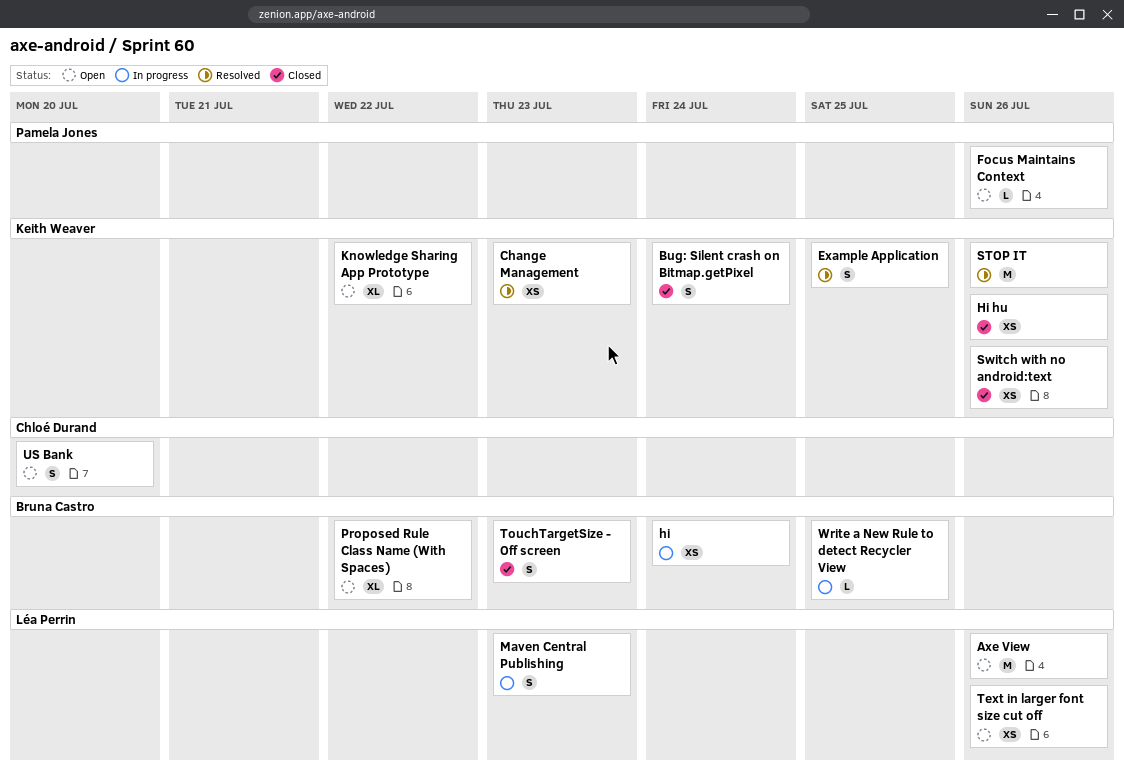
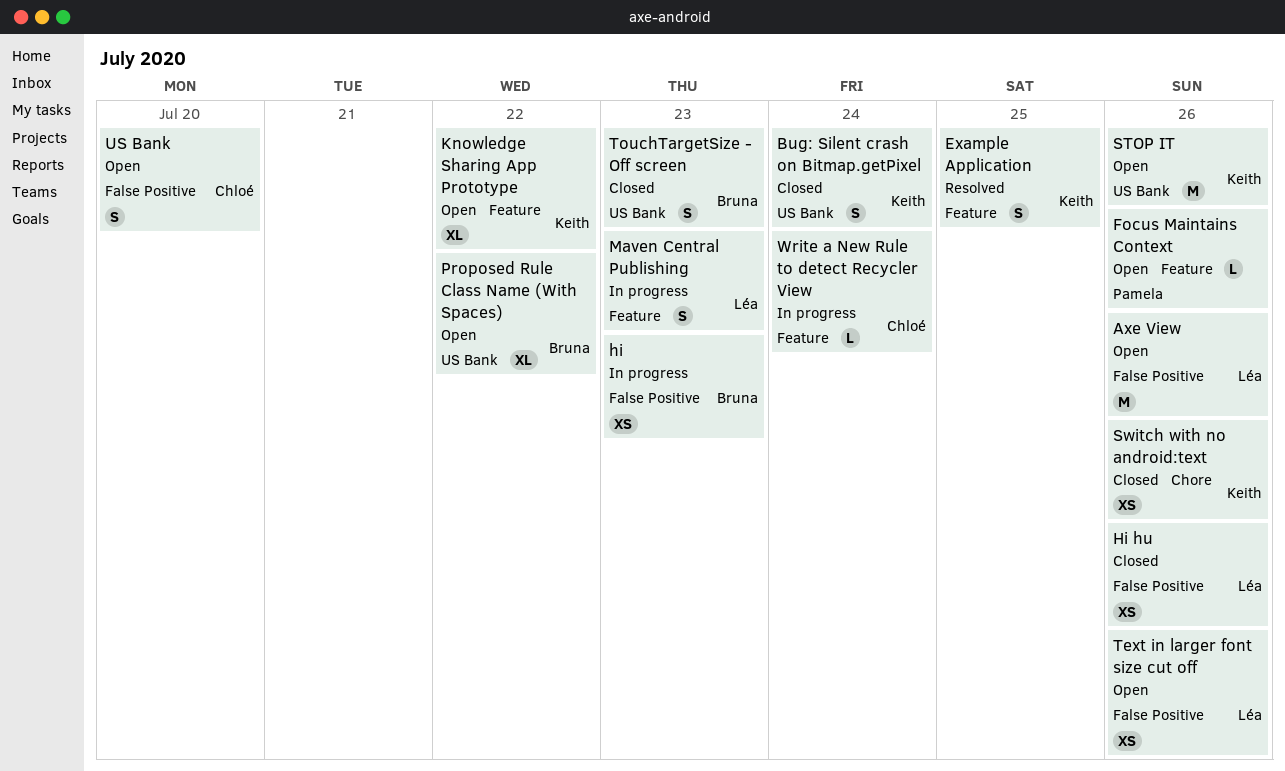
Change Management: present -> none
hi, due: Jul 24 -> Jul 23
Hi hu, owner: Keith Weaver -> Léa Perrin
STOP IT, status: Resolved -> Open
Write a New Rule to detect Recycler View, owner: Bruna Castro -> Chloé Durand
Write a New Rule to detect Recycler View, due: Jul 25 -> Jul 24

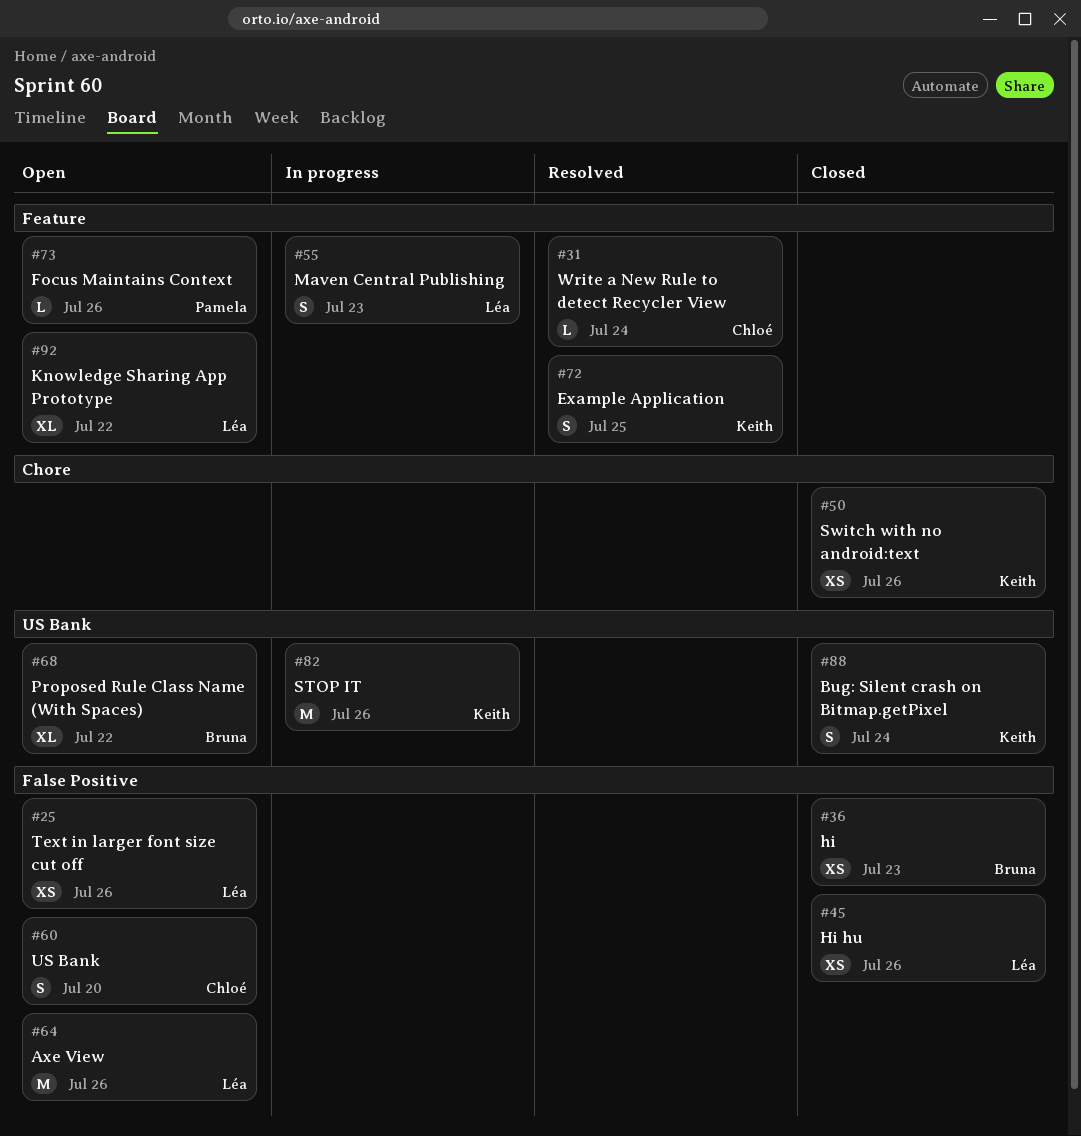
hi, status: In progress -> Closed
Knowledge Sharing App Prototype, owner: Keith -> Léa
STOP IT, status: Open -> In progress
TouchTargetSize - Off screen: present -> none
Write a New Rule to detect Recycler View, status: In progress -> Resolved

